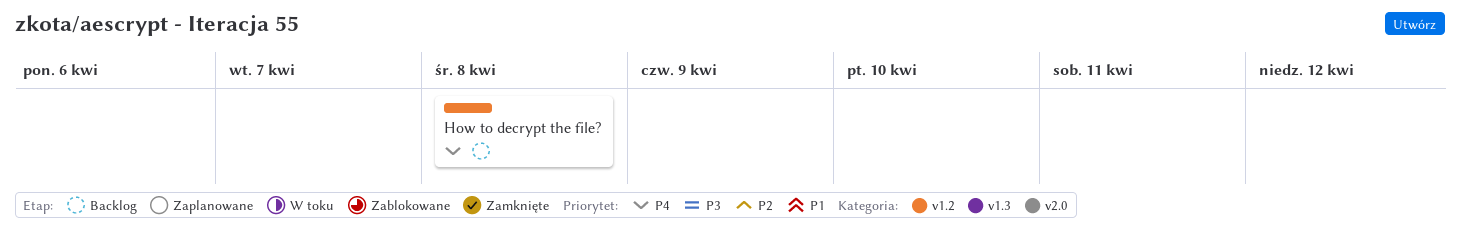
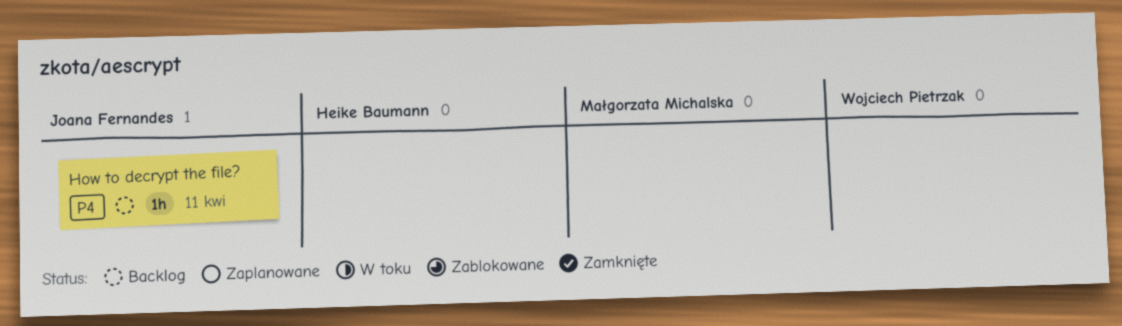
How to decrypt the file?, due: Apr 8 -> Apr 11

